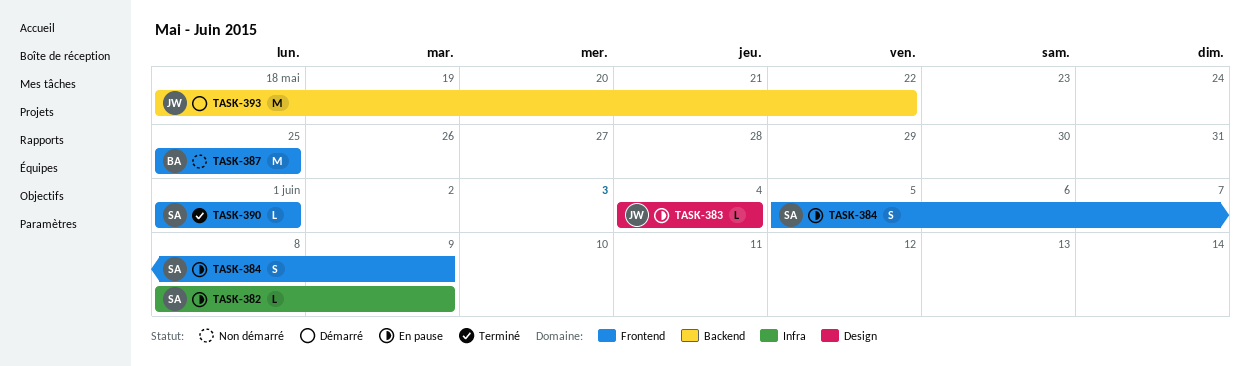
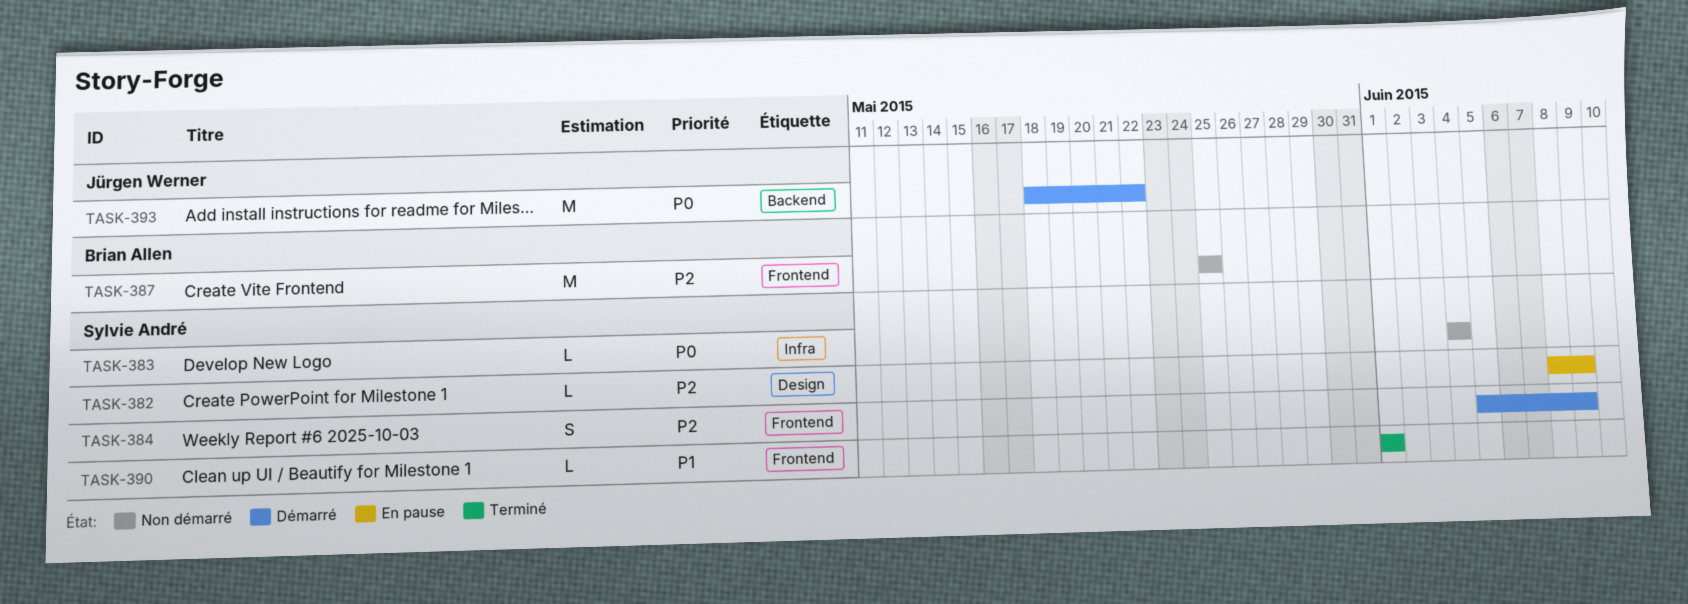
TASK-382, label: Infra -> Design
TASK-383, status: En pause -> Non démarré
TASK-383, owner: Jürgen Werner -> Sylvie André
TASK-383, label: Design -> Infra
TASK-384, status: En pause -> Démarré

